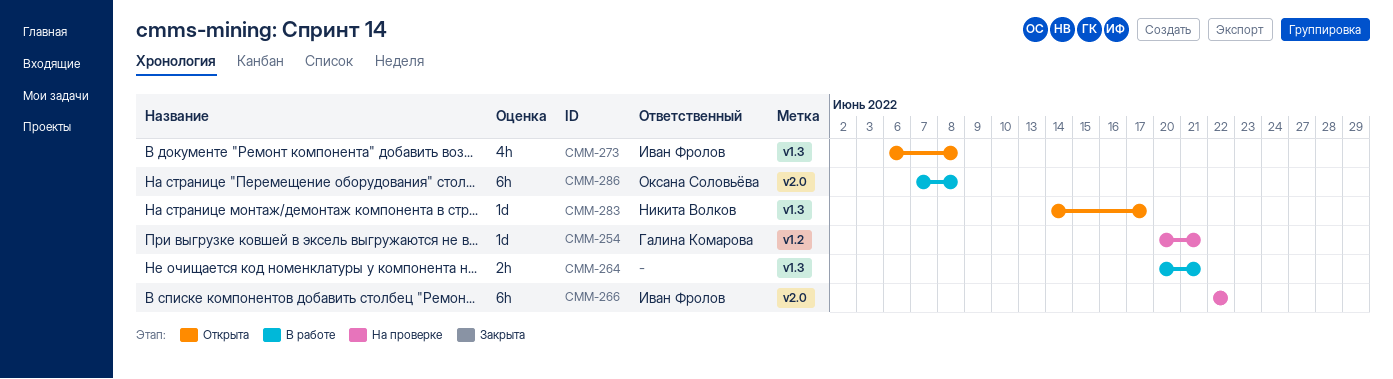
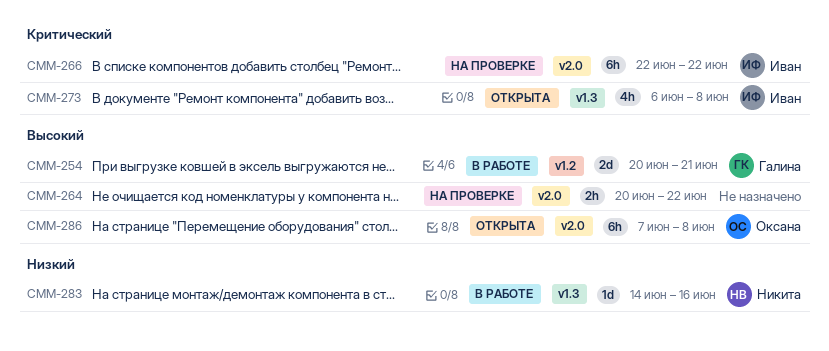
CMM-254, status: На проверке -> В работе
CMM-254, estimate: 1d -> 2d
CMM-264, status: В работе -> На проверке
CMM-264, label: v1.3 -> v2.0
CMM-264, due: Jun 21 -> Jun 22
CMM-283, status: Открыта -> В работе
CMM-283, due: Jun 17 -> Jun 16
CMM-286, status: В работе -> Открыта

